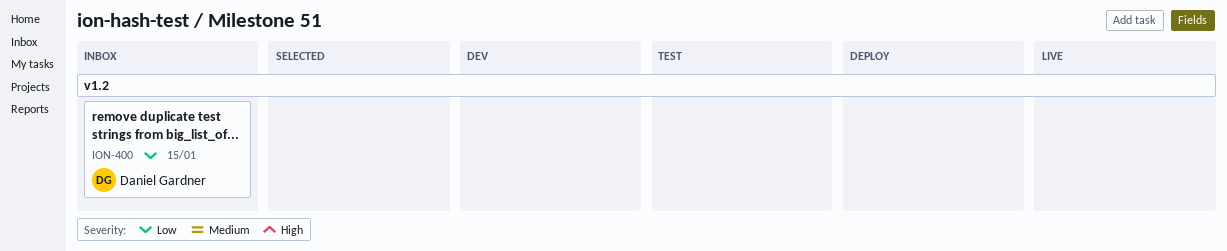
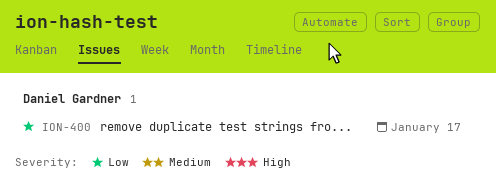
ION-400, due: Jan 15 -> Jan 17

